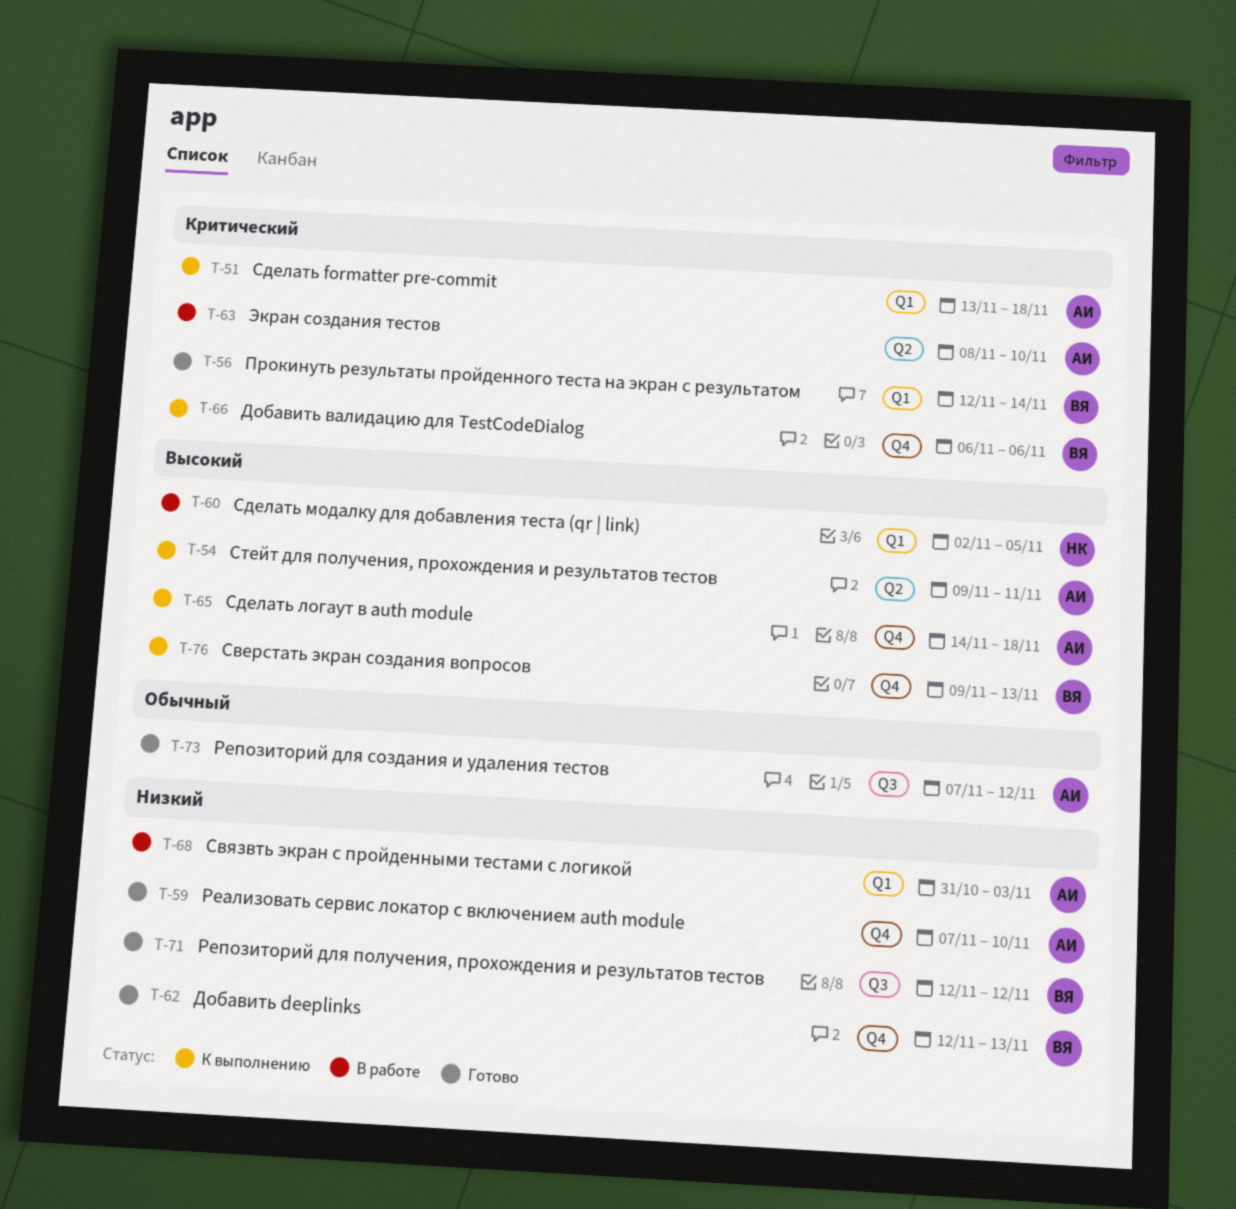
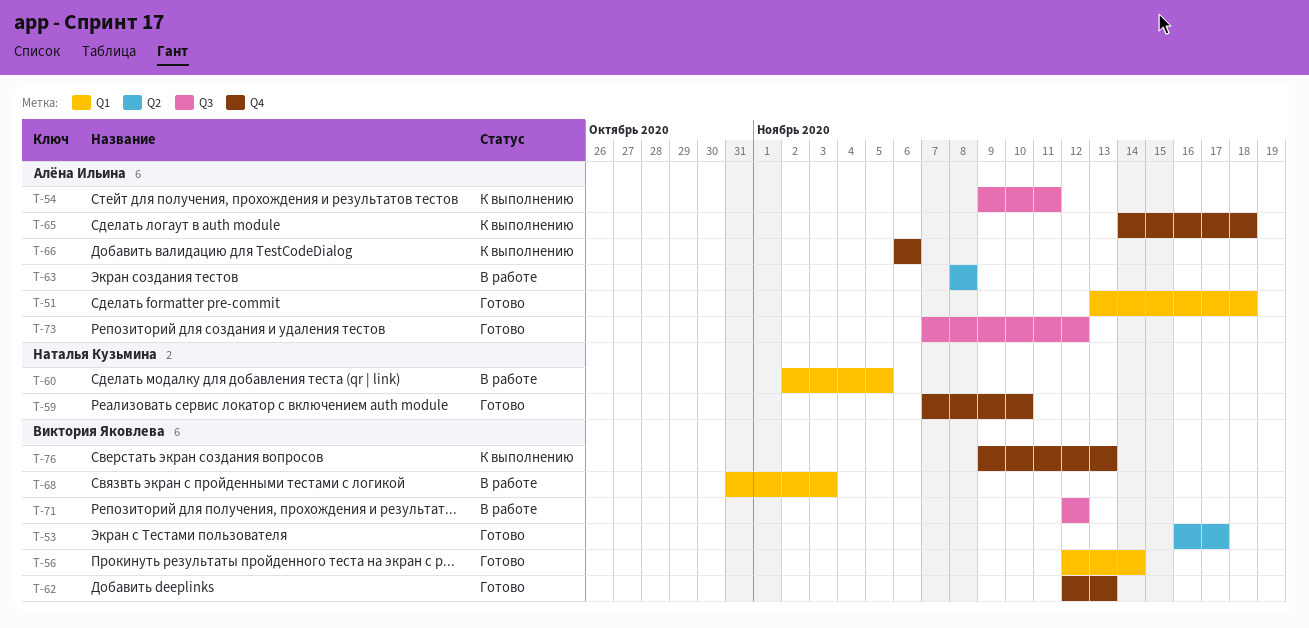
T-51, status: К выполнению -> Готово
T-53: none -> present
T-54, label: Q2 -> Q3
T-59, owner: Алёна Ильина -> Наталья Кузьмина
T-63, due: Nov 10 -> Nov 8
T-66, owner: Виктория Яковлева -> Алёна Ильина
T-68, owner: Алёна Ильина -> Виктория Яковлева
T-71, status: Готово -> В работе

